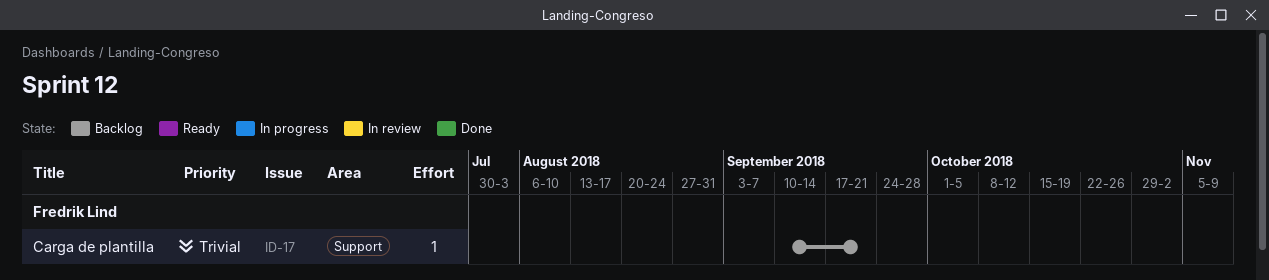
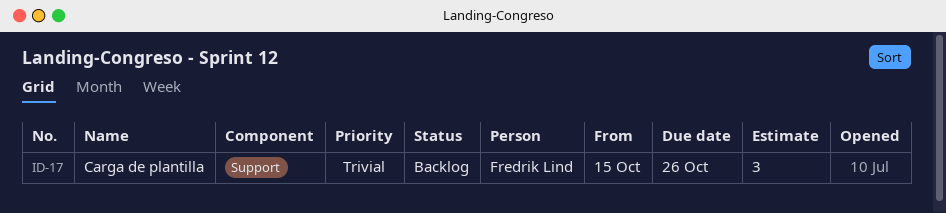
ID-17, estimate: 1 -> 3
ID-17, start: Sep 10 -> Oct 15
ID-17, due: Sep 21 -> Oct 26

